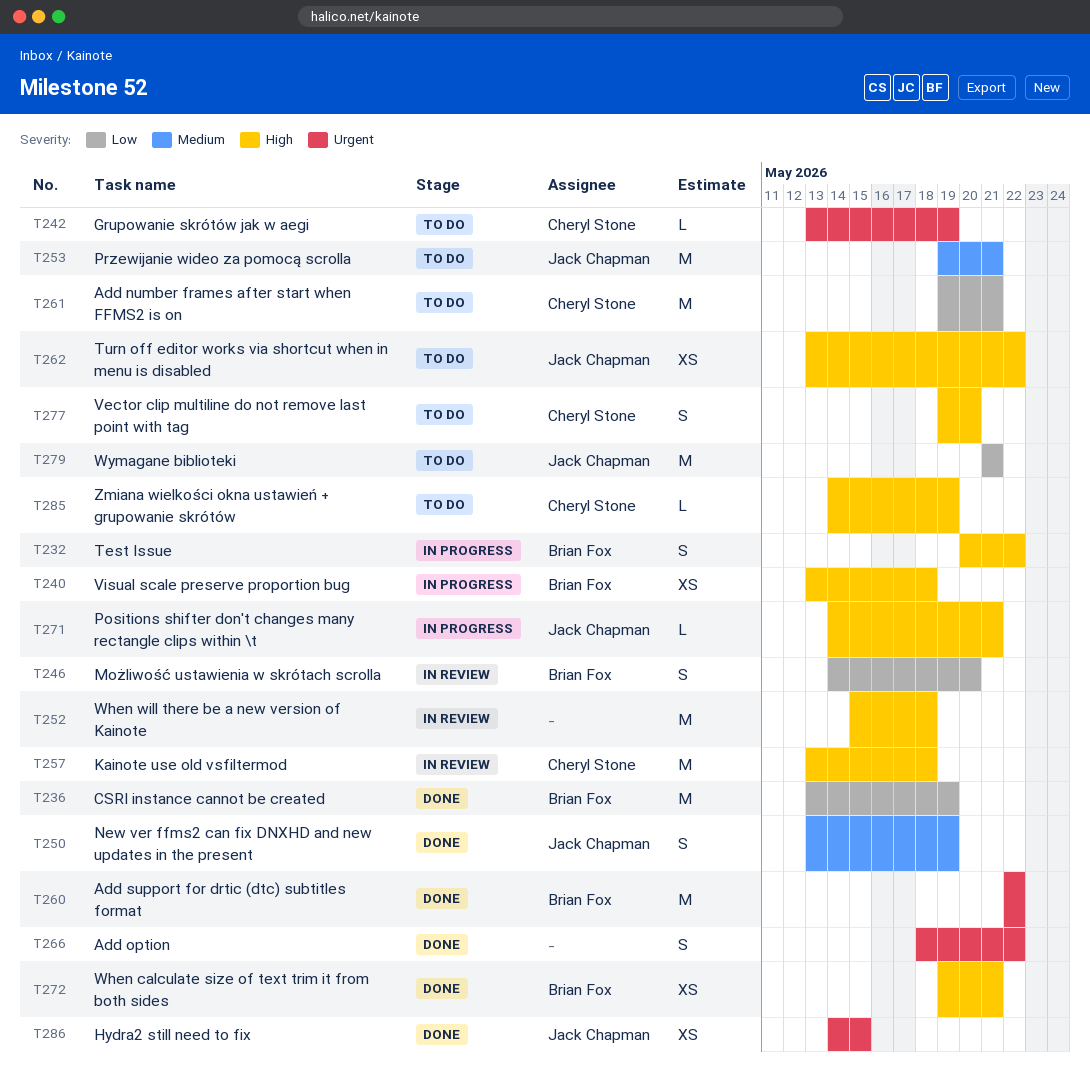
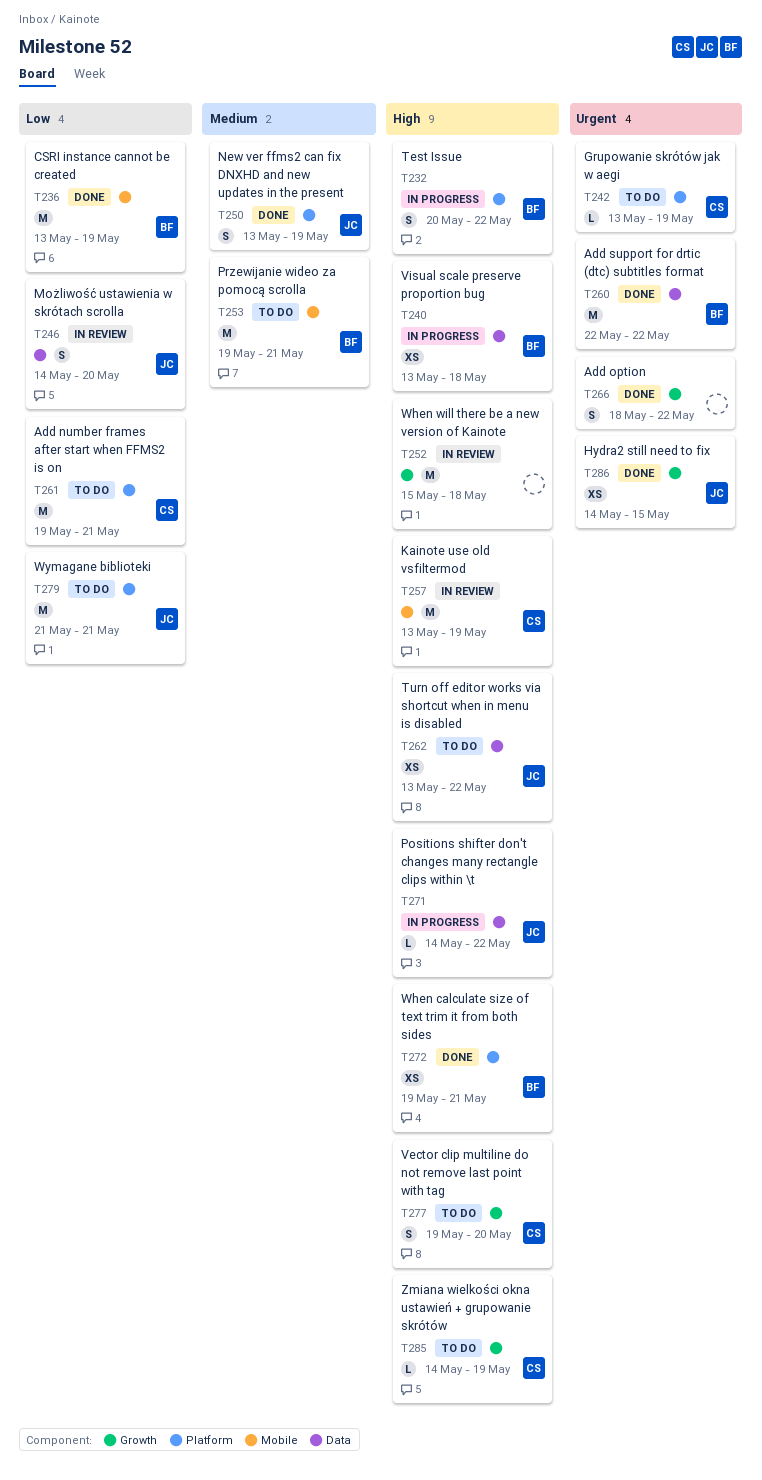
T246, owner: Brian Fox -> Jack Chapman
T253, owner: Jack Chapman -> Brian Fox
T257, due: May 18 -> May 19
T271, due: May 21 -> May 22

